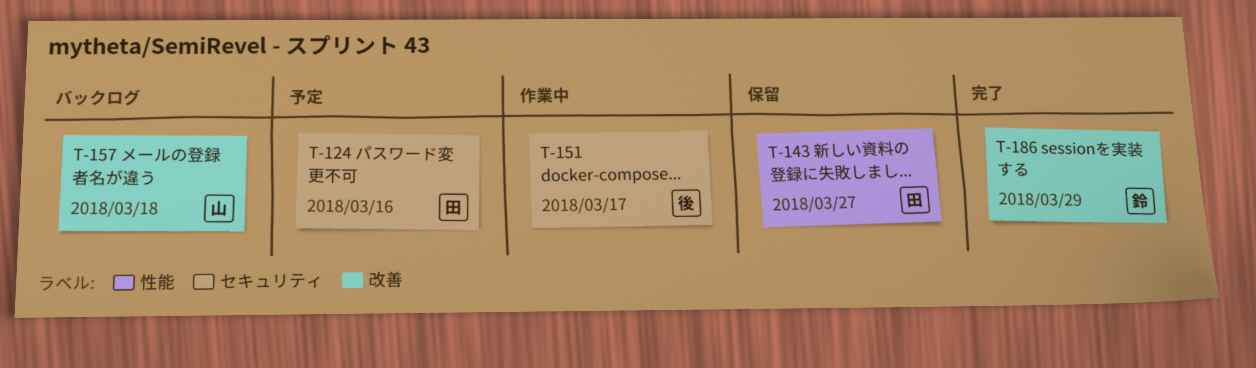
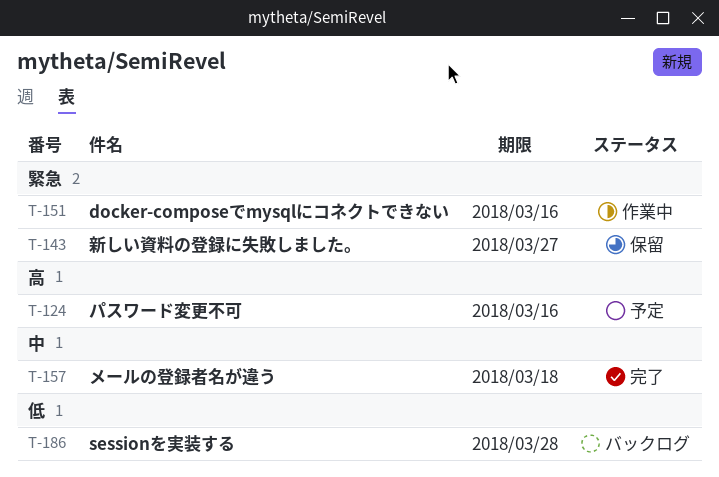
T-151, due: Mar 17 -> Mar 16
T-157, status: バックログ -> 完了
T-186, status: 完了 -> バックログ
T-186, due: Mar 29 -> Mar 28

